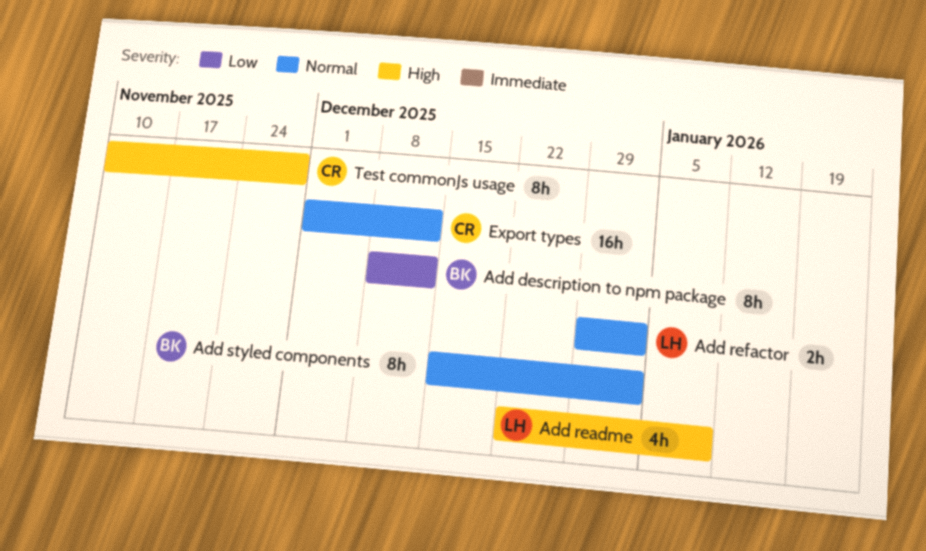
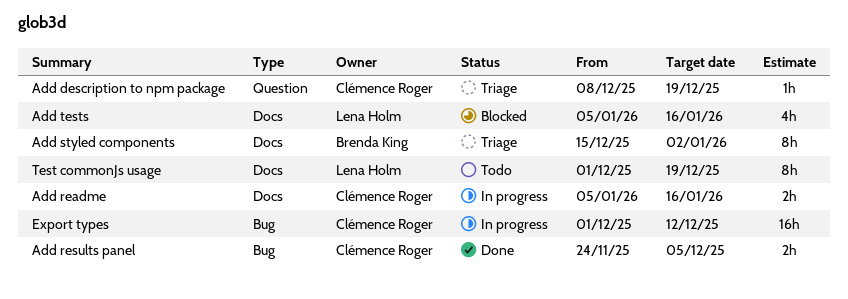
Add description to npm package, owner: Brenda King -> Clémence Roger
Add description to npm package, estimate: 8h -> 1h
Add description to npm package, due: Dec 12 -> Dec 19
Add readme, owner: Lena Holm -> Clémence Roger
Add readme, estimate: 4h -> 2h
Add readme, start: Dec 22 -> Jan 5
Add readme, due: Jan 9 -> Jan 16
Add refactor: present -> none
Add results panel: none -> present
Add tests: none -> present
Test commonJs usage, owner: Clémence Roger -> Lena Holm
Test commonJs usage, start: Nov 10 -> Dec 1
Test commonJs usage, due: Nov 28 -> Dec 19

